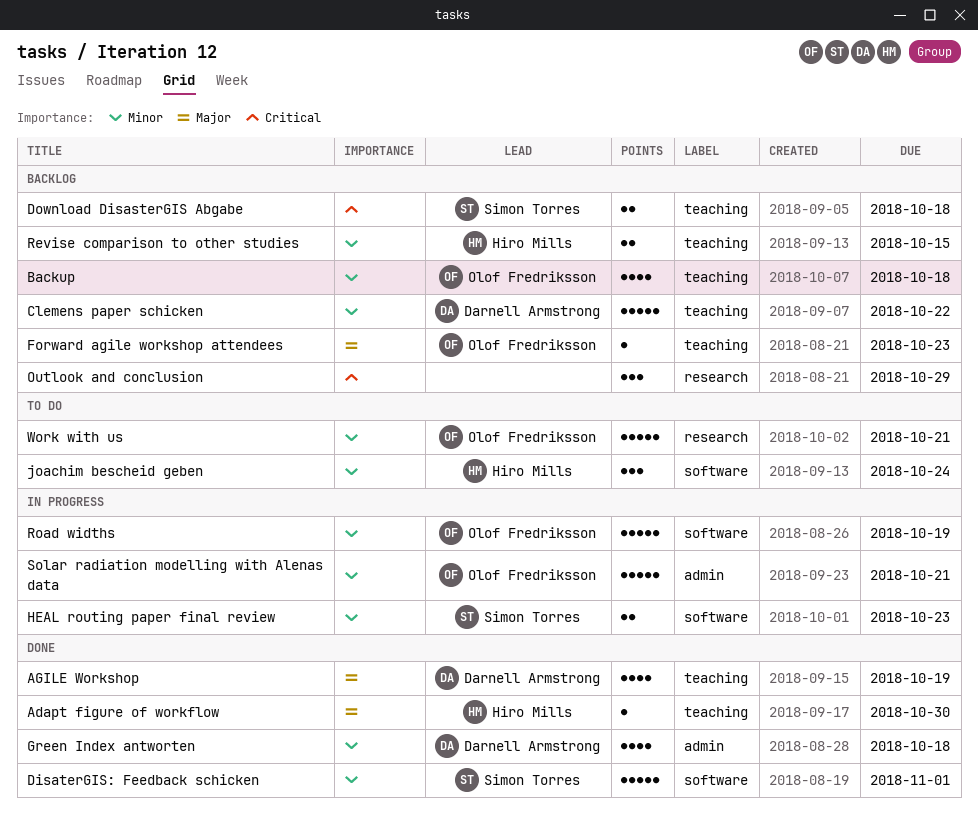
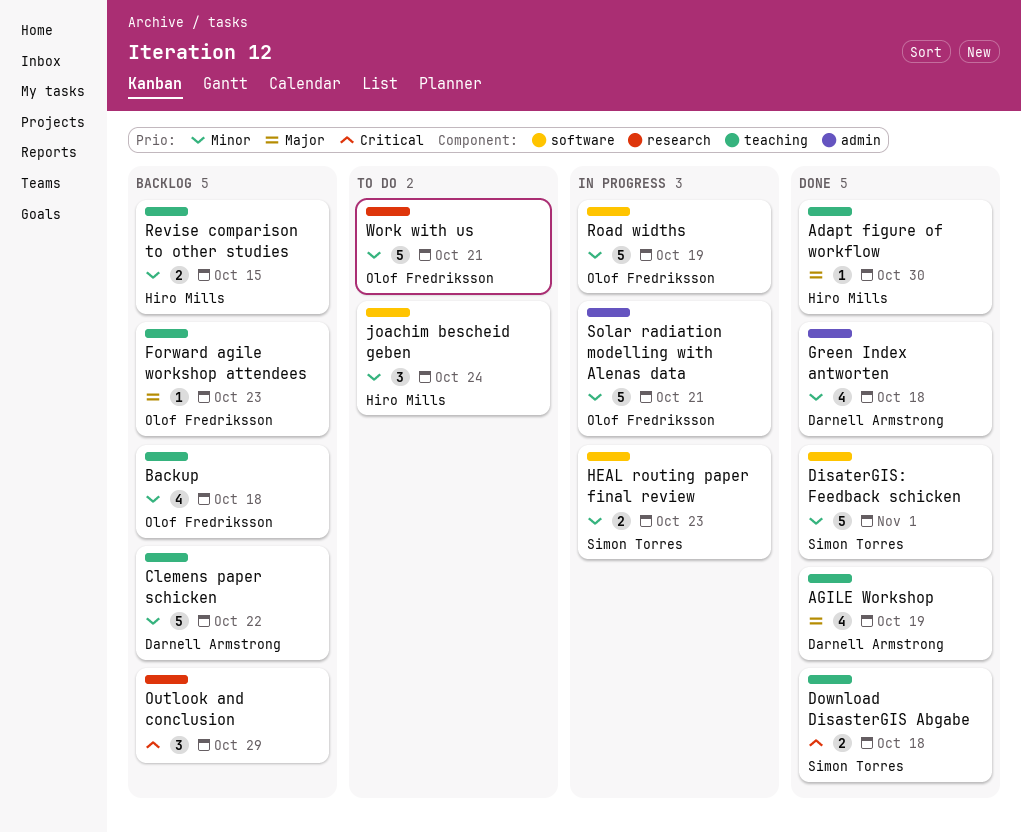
Download DisasterGIS Abgabe, status: Backlog -> Done

